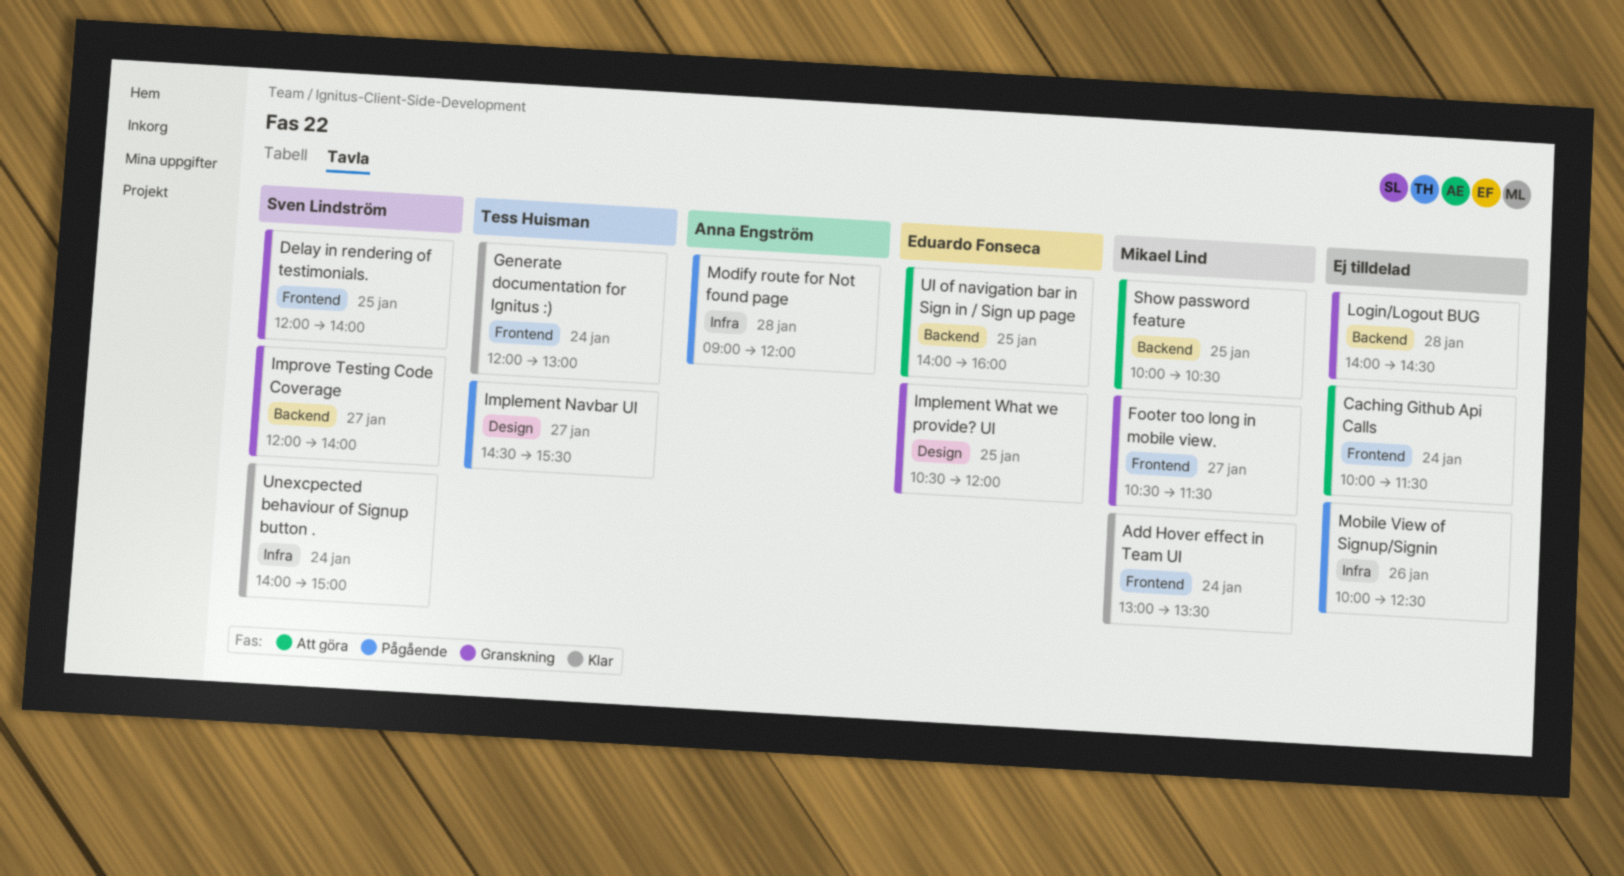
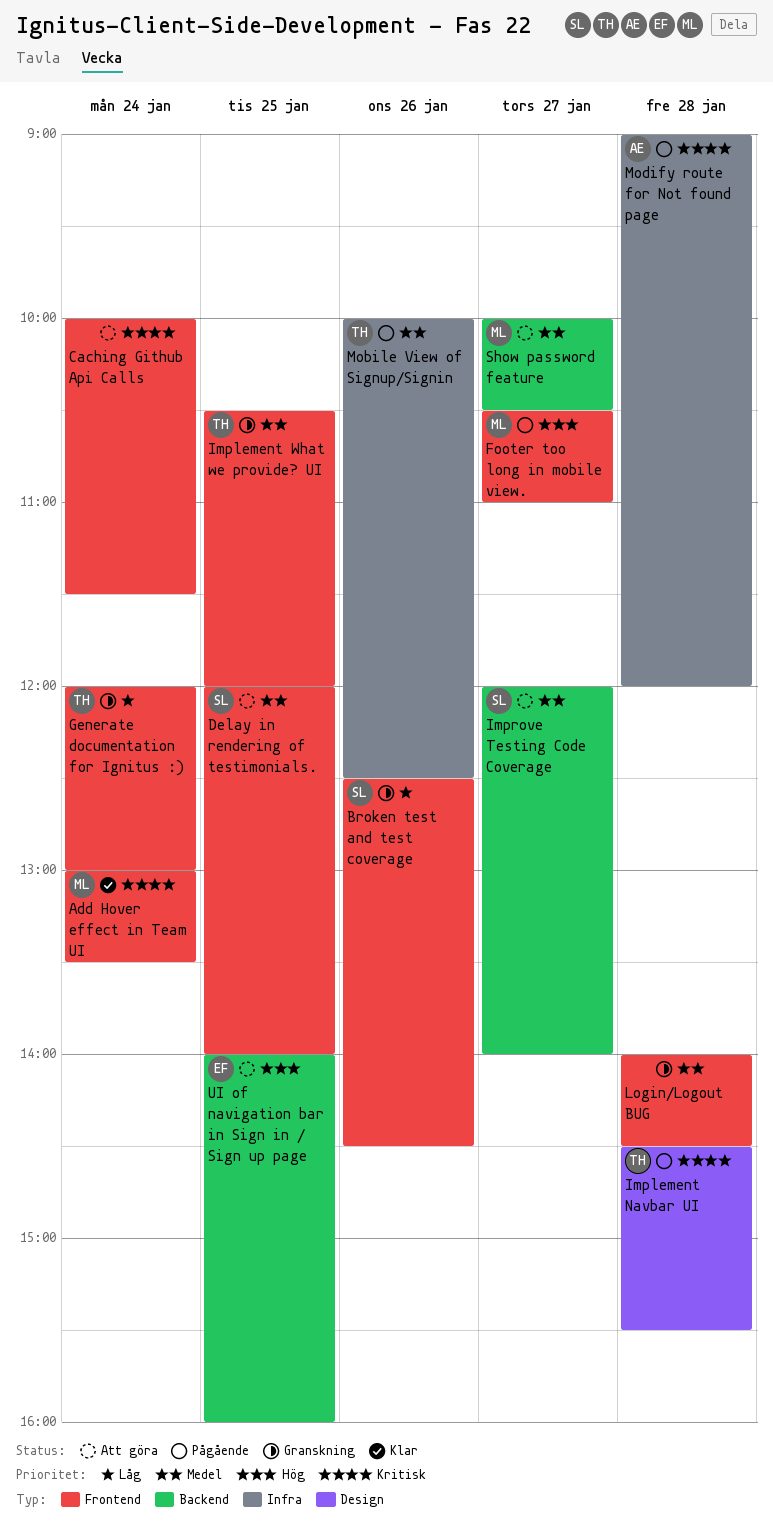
Broken test and test coverage: none -> present
Delay in rendering of testimonials., status: Granskning -> Att göra
Footer too long in mobile view., status: Granskning -> Pågående
Footer too long in mobile view., ends: 11:30 -> 11:00
Generate documentation for Ignitus :), status: Klar -> Granskning
Implement Navbar UI, day: Jan 27 -> Jan 28
Implement What we provide? UI, owner: Eduardo Fonseca -> Tess Huisman
Implement What we provide? UI, label: Design -> Frontend
Improve Testing Code Coverage, status: Granskning -> Att göra
Login/Logout BUG, label: Backend -> Frontend
Mobile View of Signup/Signin, owner: none -> Tess Huisman
Show password feature, day: Jan 25 -> Jan 27
Unexcpected behaviour of Signup button .: present -> none

